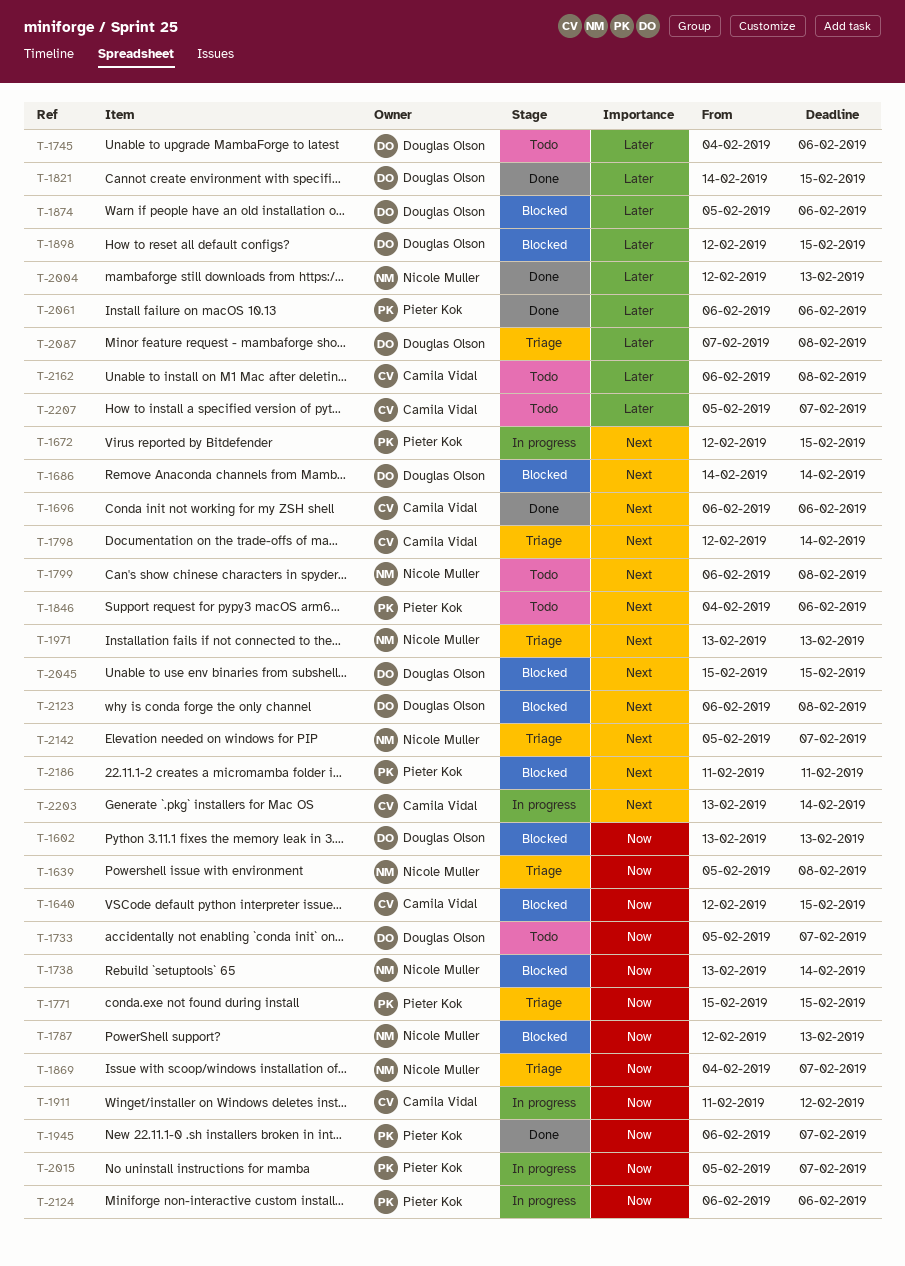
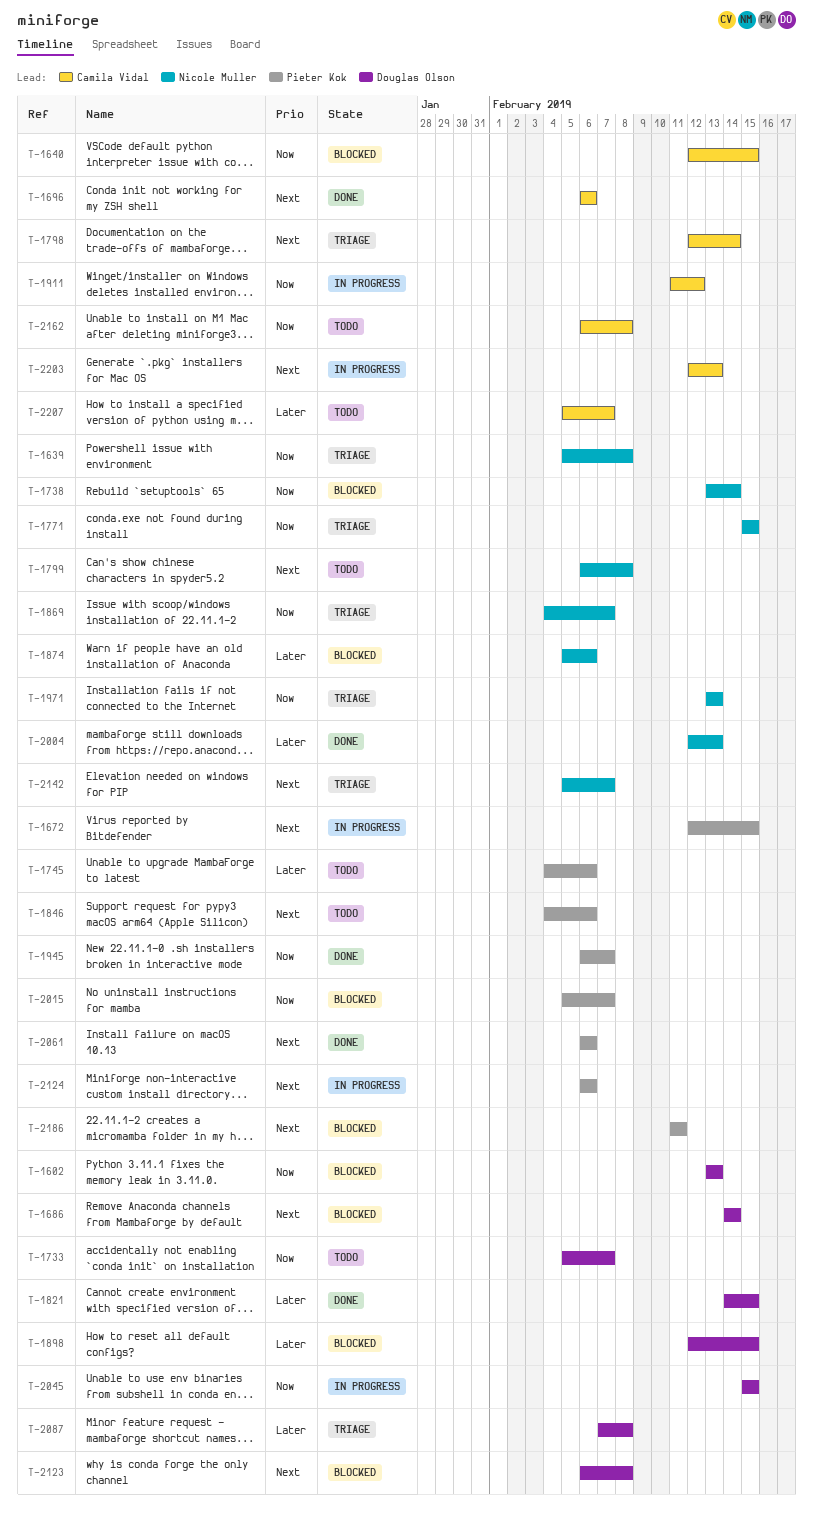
T-1745, owner: Douglas Olson -> Pieter Kok
T-1771, owner: Pieter Kok -> Nicole Muller
T-1787: present -> none
T-1874, owner: Douglas Olson -> Nicole Muller
T-1971, priority: Next -> Now
T-2015, status: In progress -> Blocked
T-2045, status: Blocked -> In progress
T-2045, priority: Next -> Now
T-2061, priority: Later -> Next
T-2124, priority: Now -> Next
T-2162, priority: Later -> Now
T-2203, start: Feb 13 -> Feb 12
T-2203, due: Feb 14 -> Feb 13

